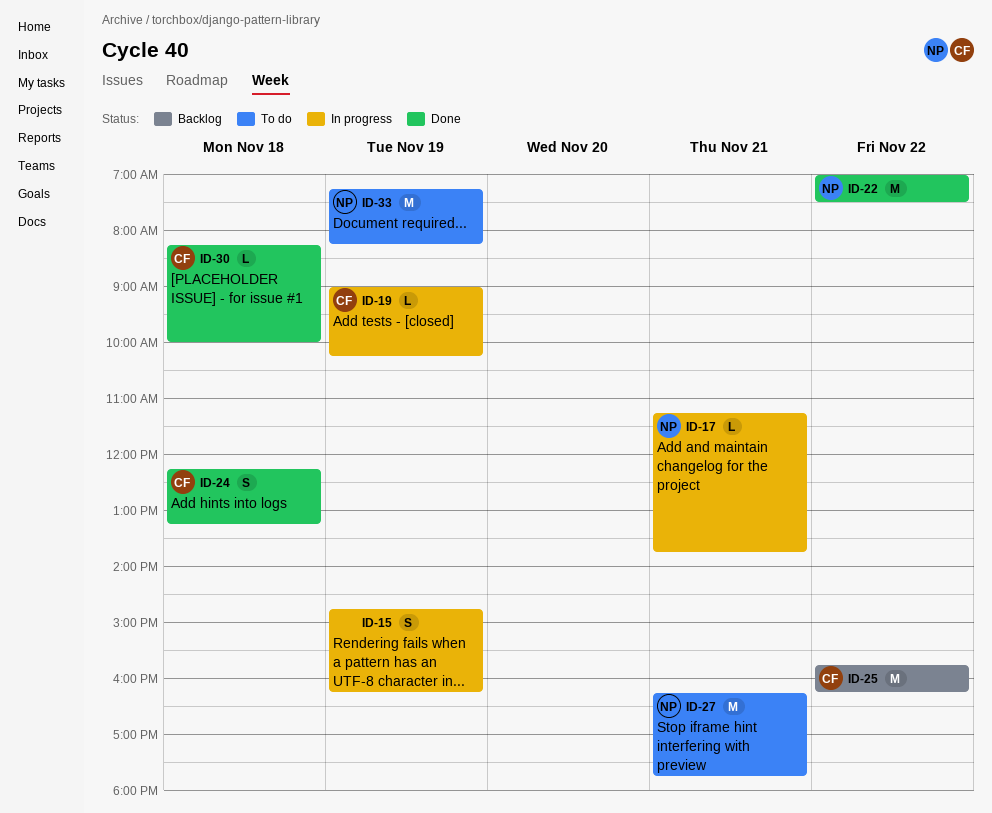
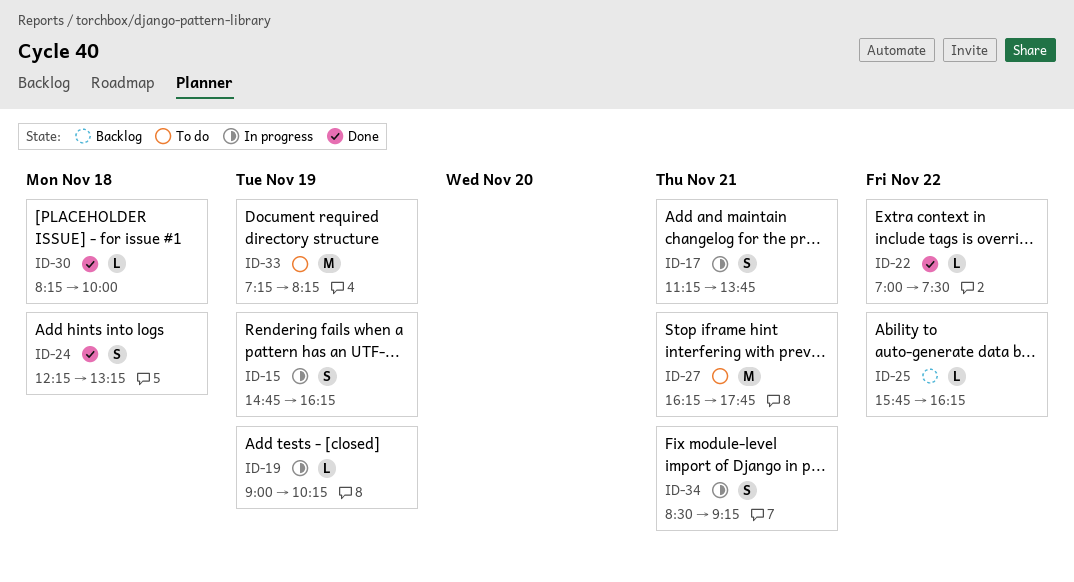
ID-17, estimate: L -> S
ID-22, estimate: M -> L
ID-25, estimate: M -> L
ID-34: none -> present

